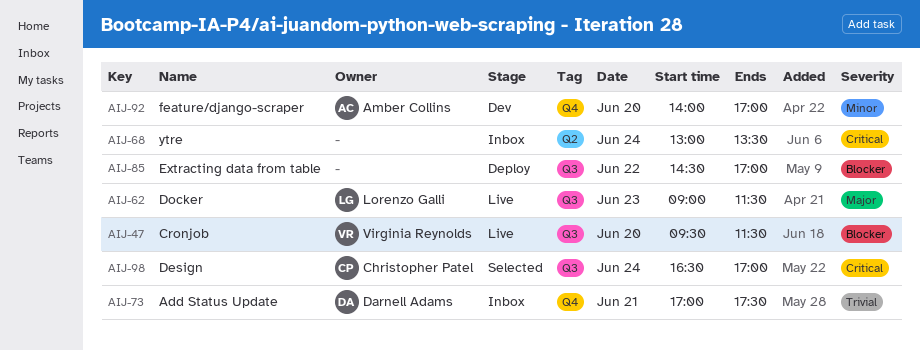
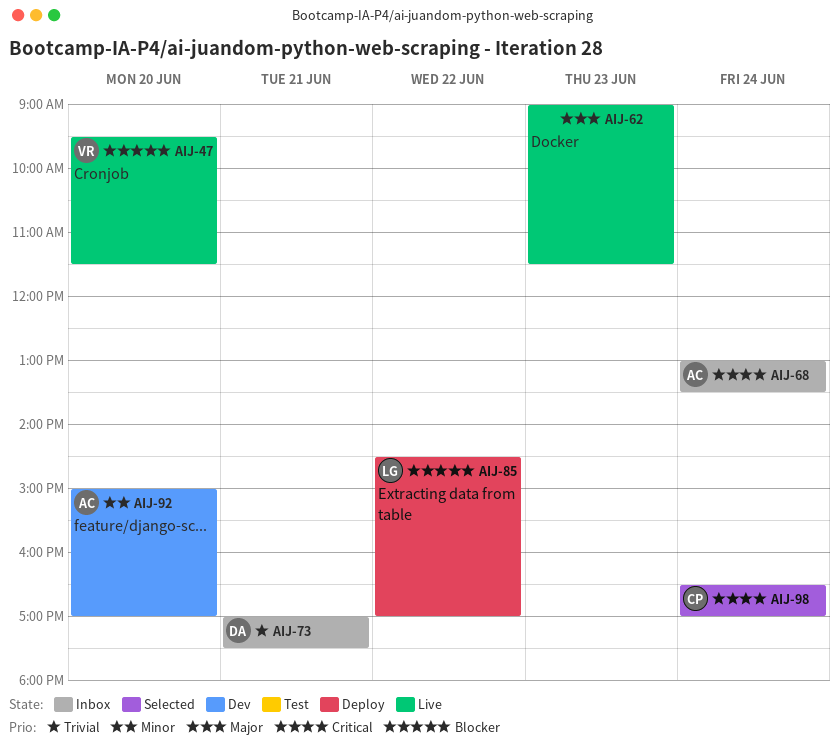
AIJ-62, owner: Lorenzo Galli -> none
AIJ-68, owner: none -> Amber Collins
AIJ-85, owner: none -> Lorenzo Galli
AIJ-92, begins: 14:00 -> 15:00

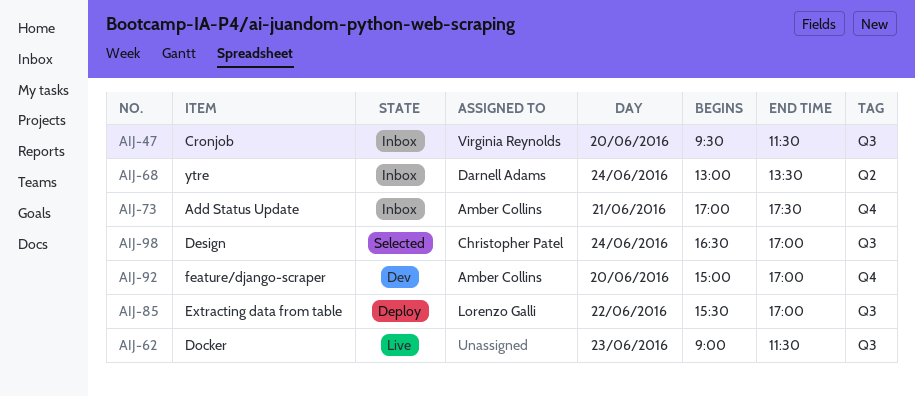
AIJ-47, status: Live -> Inbox
AIJ-68, owner: Amber Collins -> Darnell Adams
AIJ-73, owner: Darnell Adams -> Amber Collins
AIJ-85, begins: 14:30 -> 15:30

